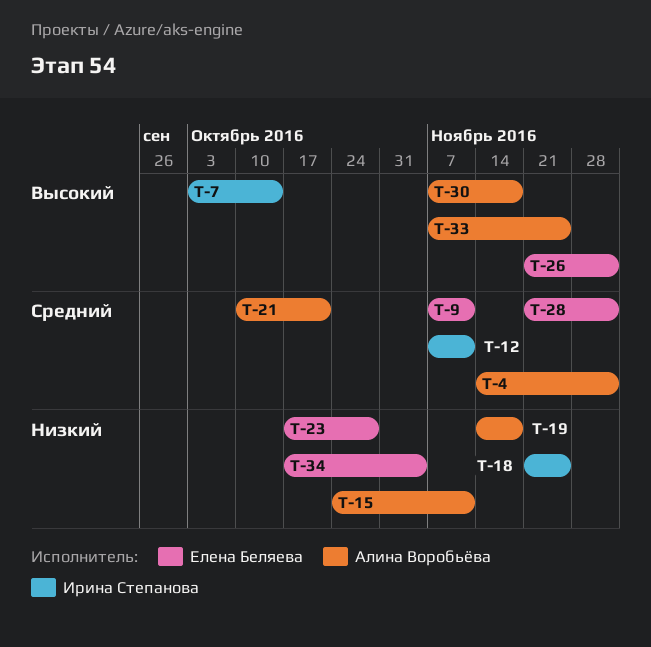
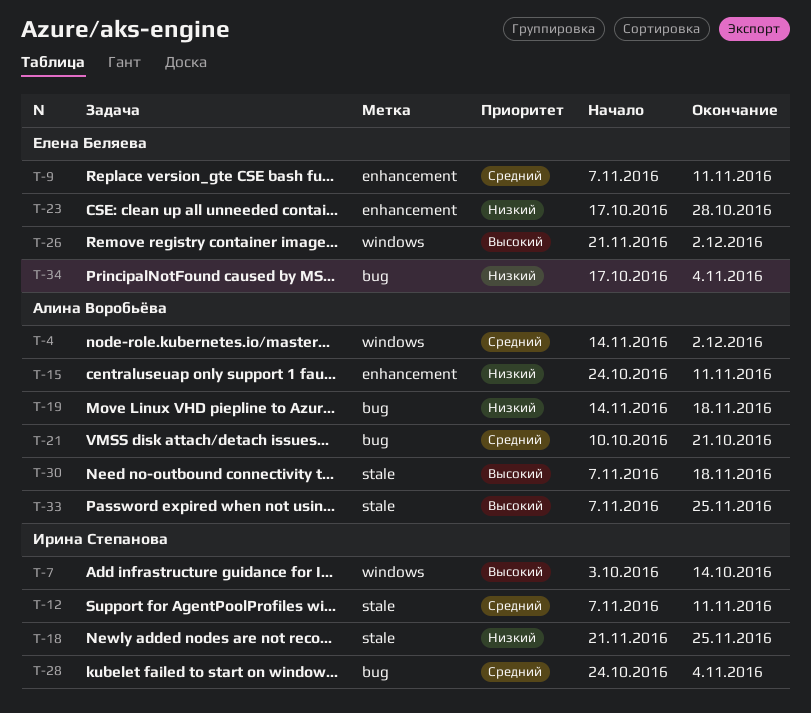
T-28, owner: Елена Беляева -> Ирина Степанова
T-28, start: Nov 21 -> Oct 24
T-28, due: Dec 2 -> Nov 4

